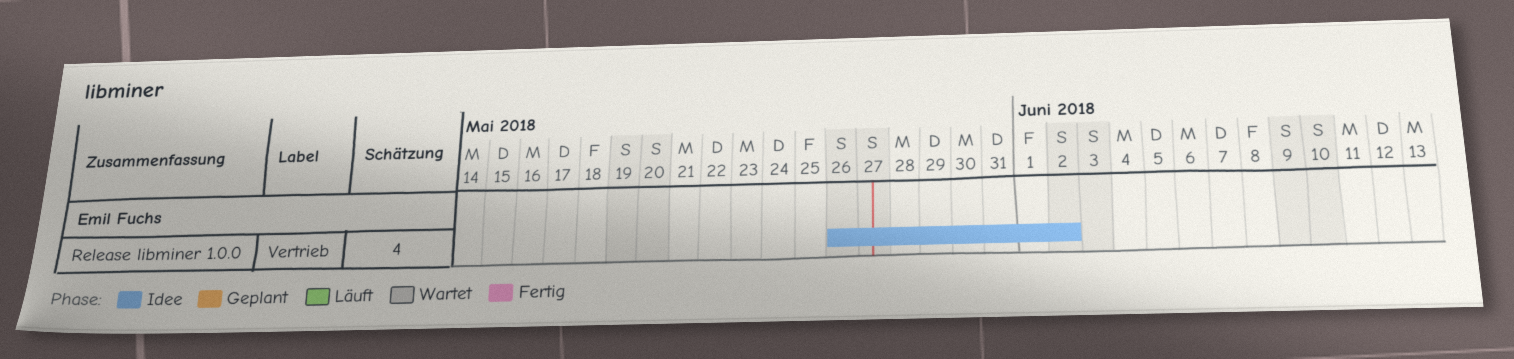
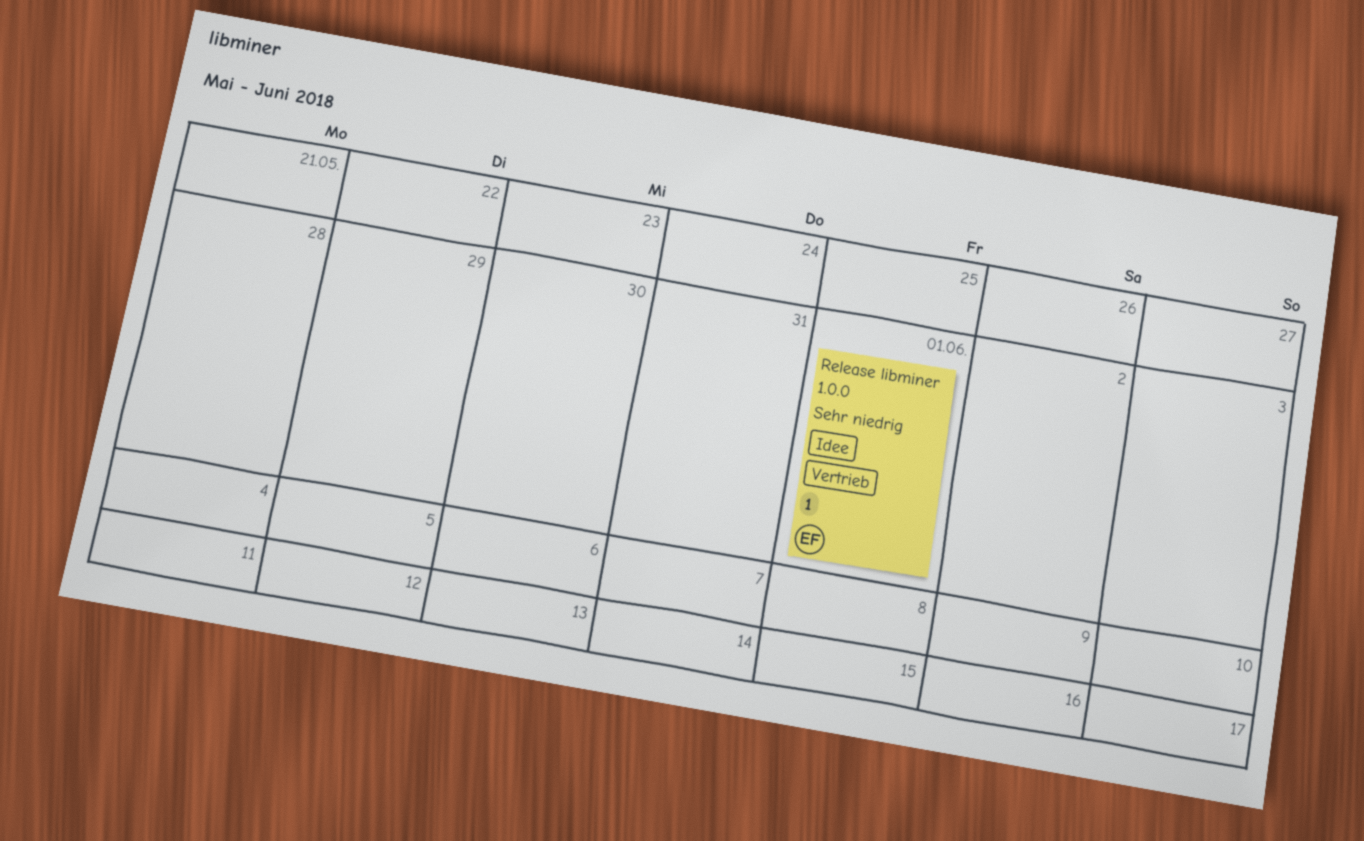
Release libminer 1.0.0, estimate: 4 -> 1
Release libminer 1.0.0, due: Jun 2 -> Jun 1

